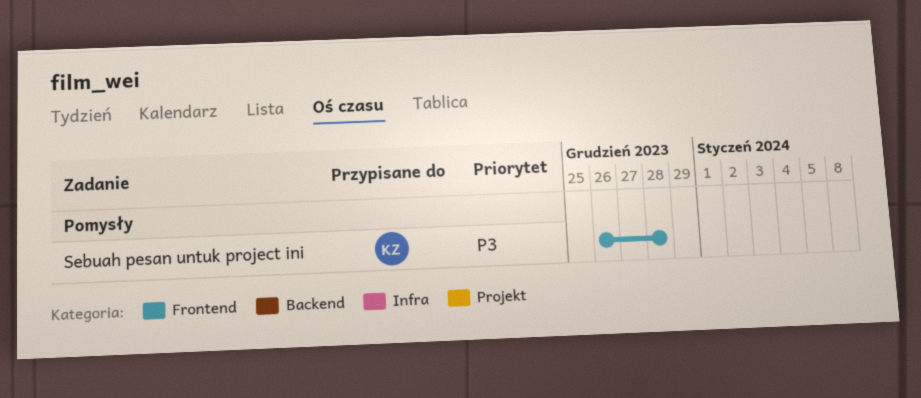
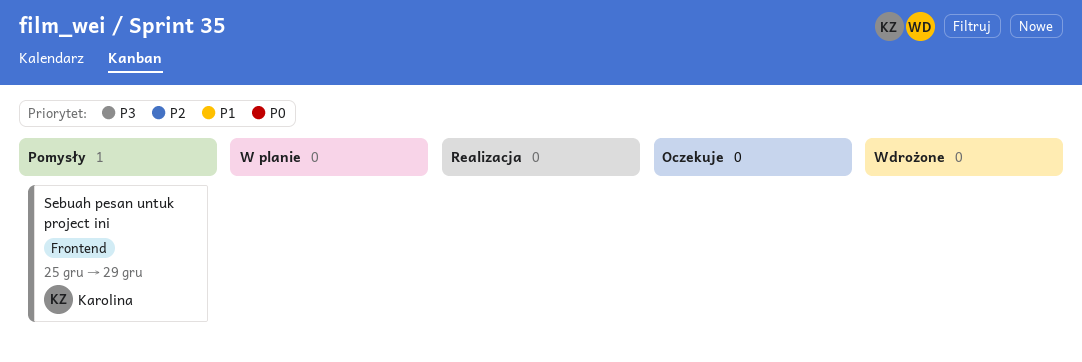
Sebuah pesan untuk project ini, start: Dec 26 -> Dec 25
Sebuah pesan untuk project ini, due: Dec 28 -> Dec 29

